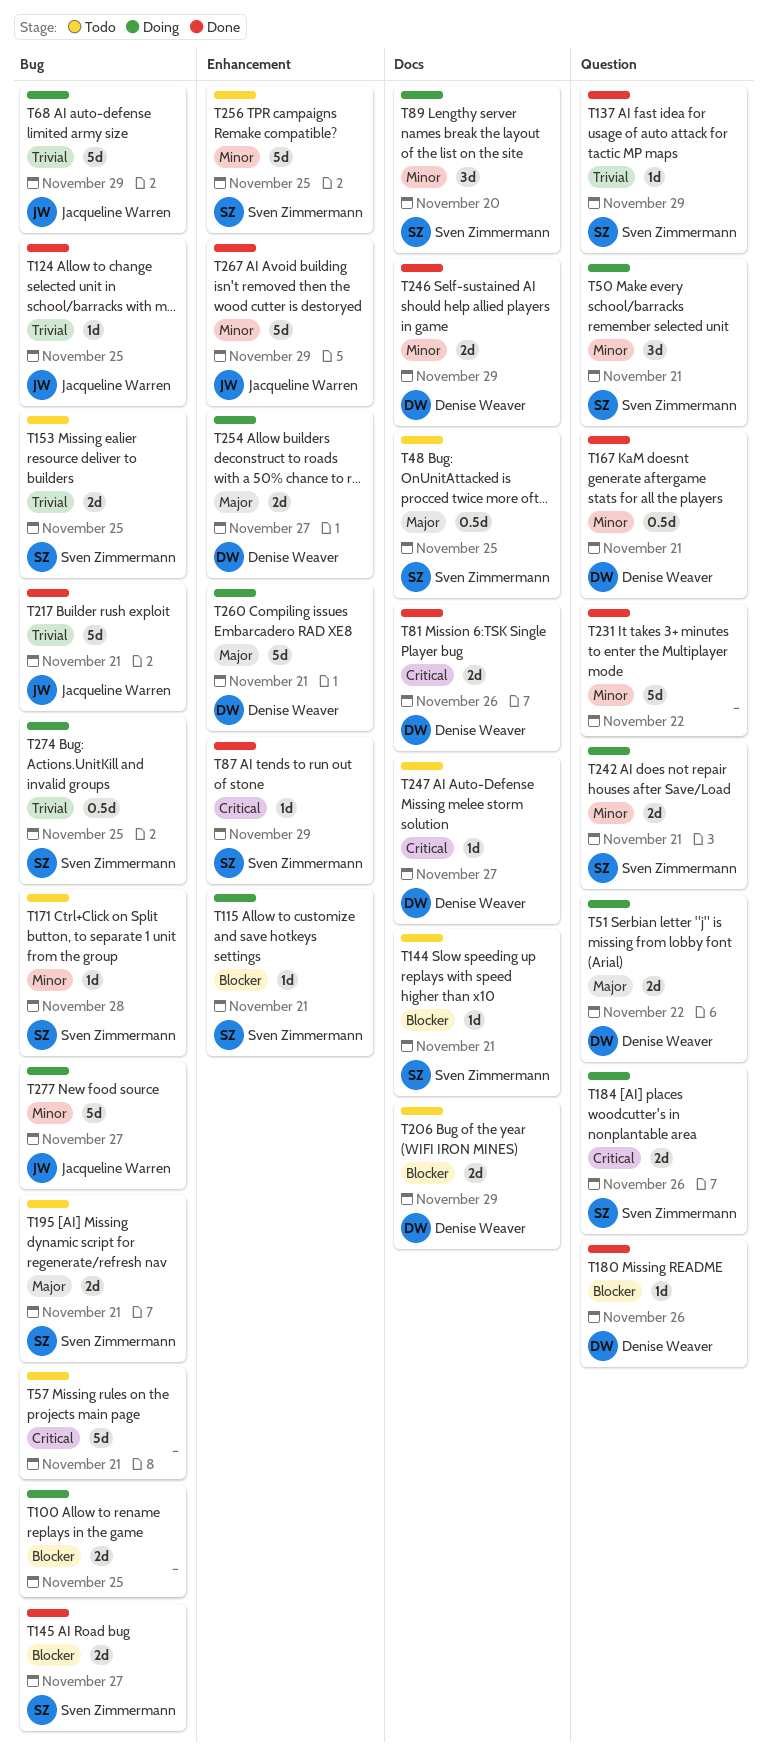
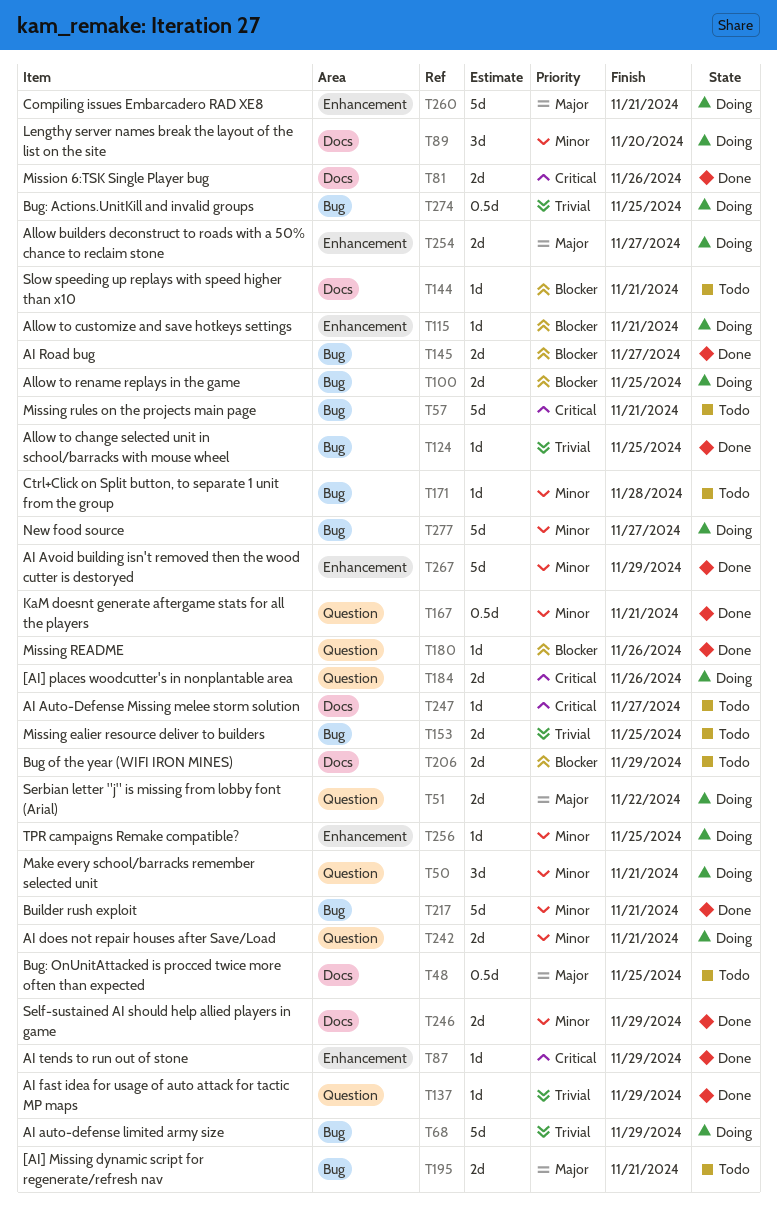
T217, priority: Trivial -> Minor
T231: present -> none
T256, status: Todo -> Doing
T256, estimate: 5d -> 1d

